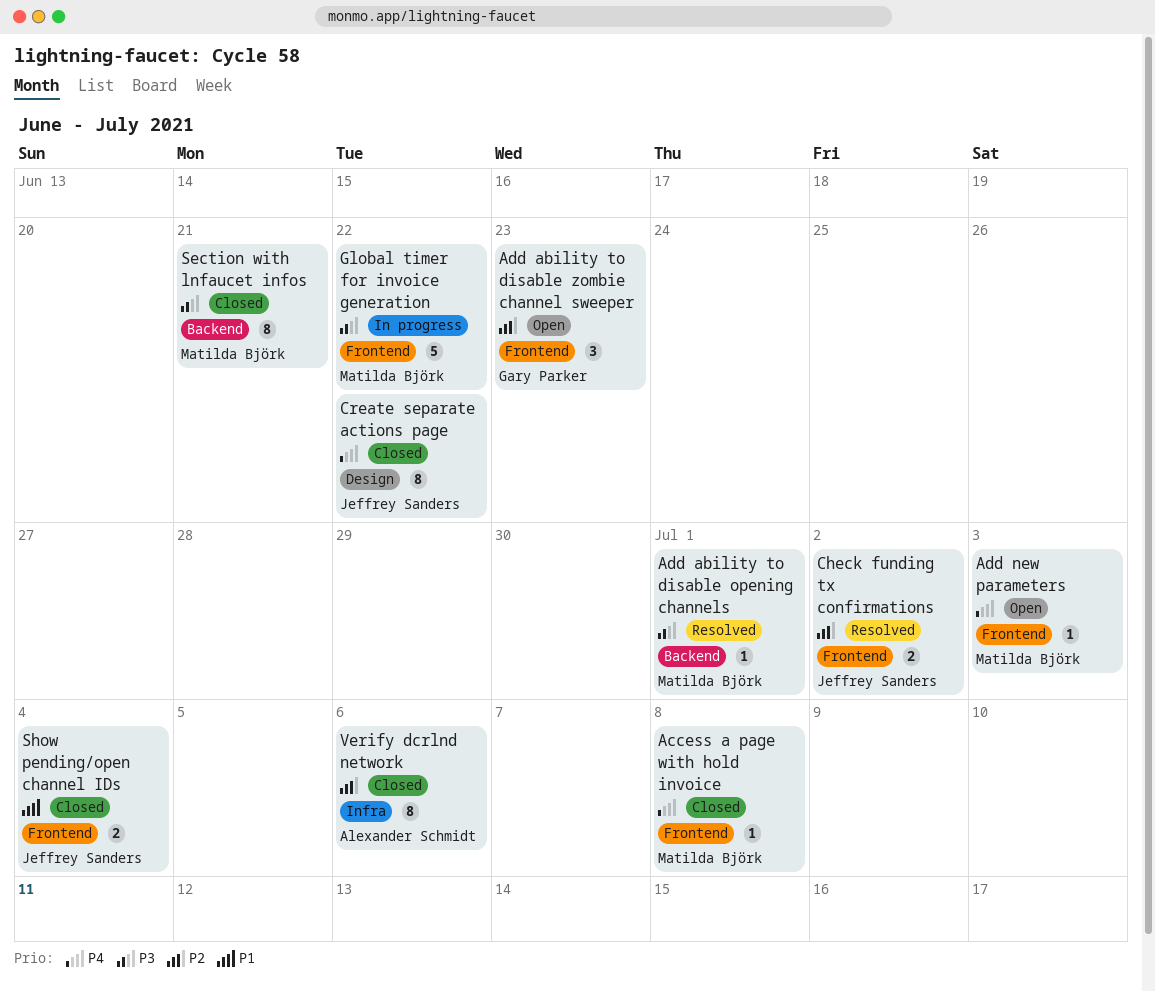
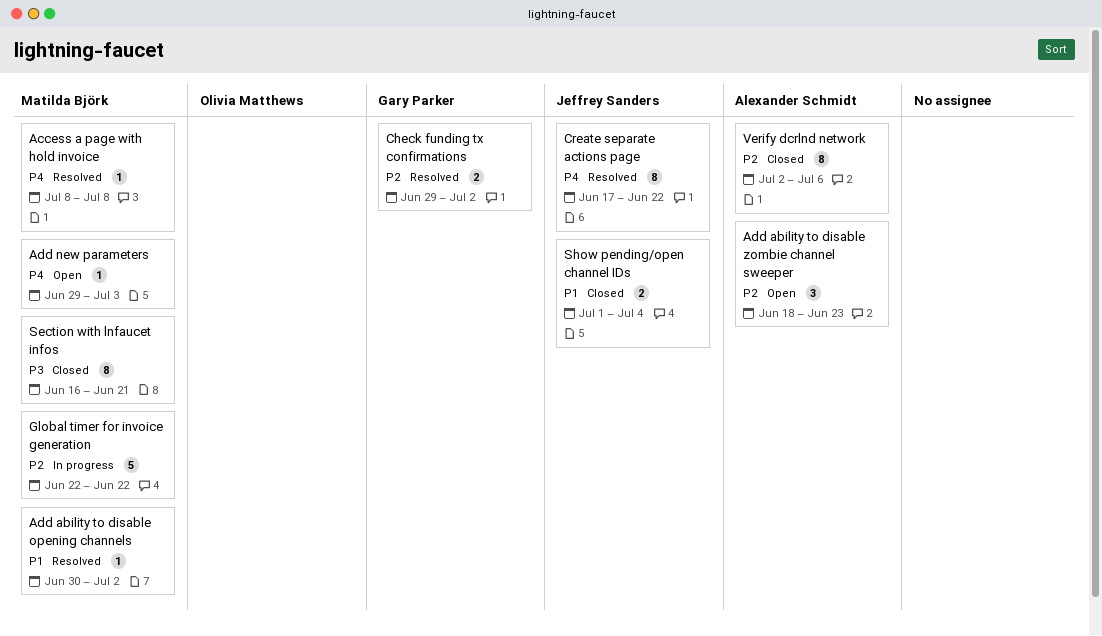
Access a page with hold invoice, status: Closed -> Resolved
Add ability to disable opening channels, priority: P3 -> P1
Add ability to disable opening channels, due: Jul 1 -> Jul 2
Add ability to disable zombie channel sweeper, owner: Gary Parker -> Alexander Schmidt
Check funding tx confirmations, owner: Jeffrey Sanders -> Gary Parker
Create separate actions page, status: Closed -> Resolved
Global timer for invoice generation, priority: P3 -> P2

